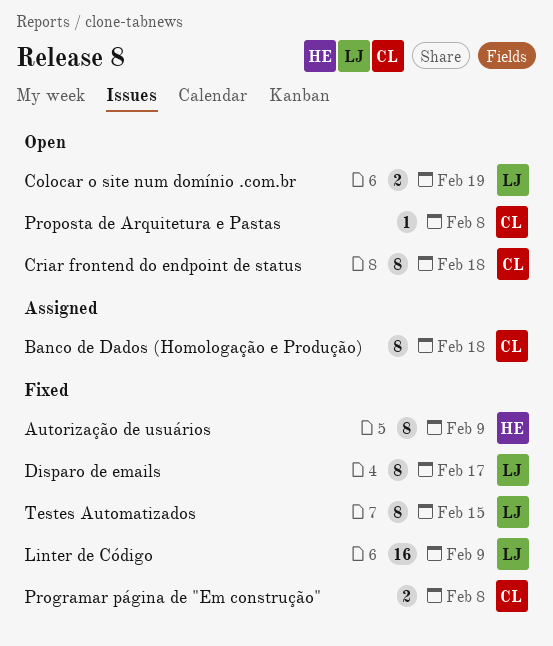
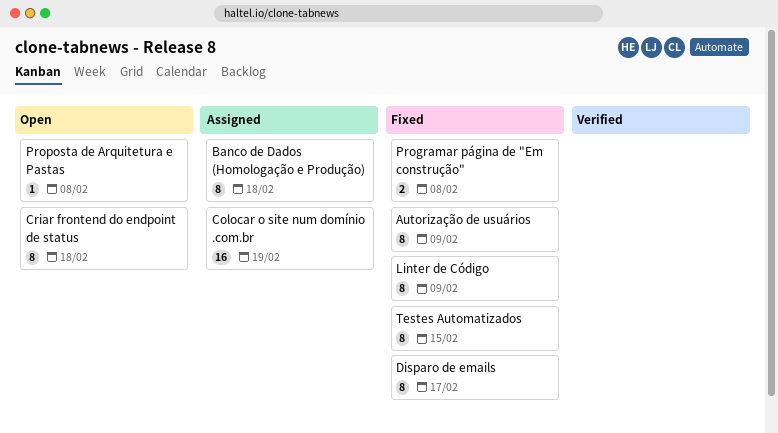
Colocar o site num domínio .com.br, status: Open -> Assigned
Colocar o site num domínio .com.br, estimate: 2 -> 16
Linter de Código, estimate: 16 -> 8

